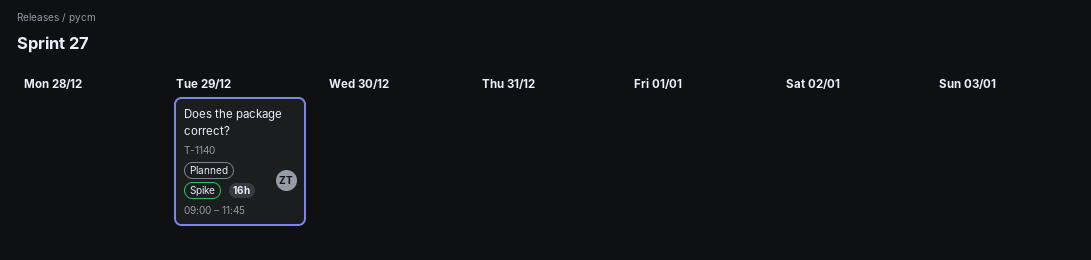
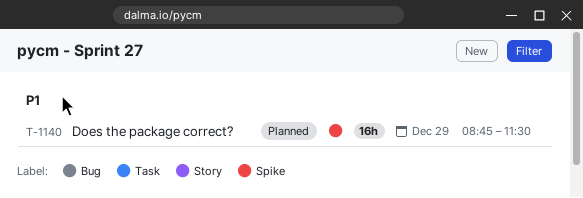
T-1140, begins: 09:00 -> 08:45
T-1140, ends: 11:45 -> 11:30

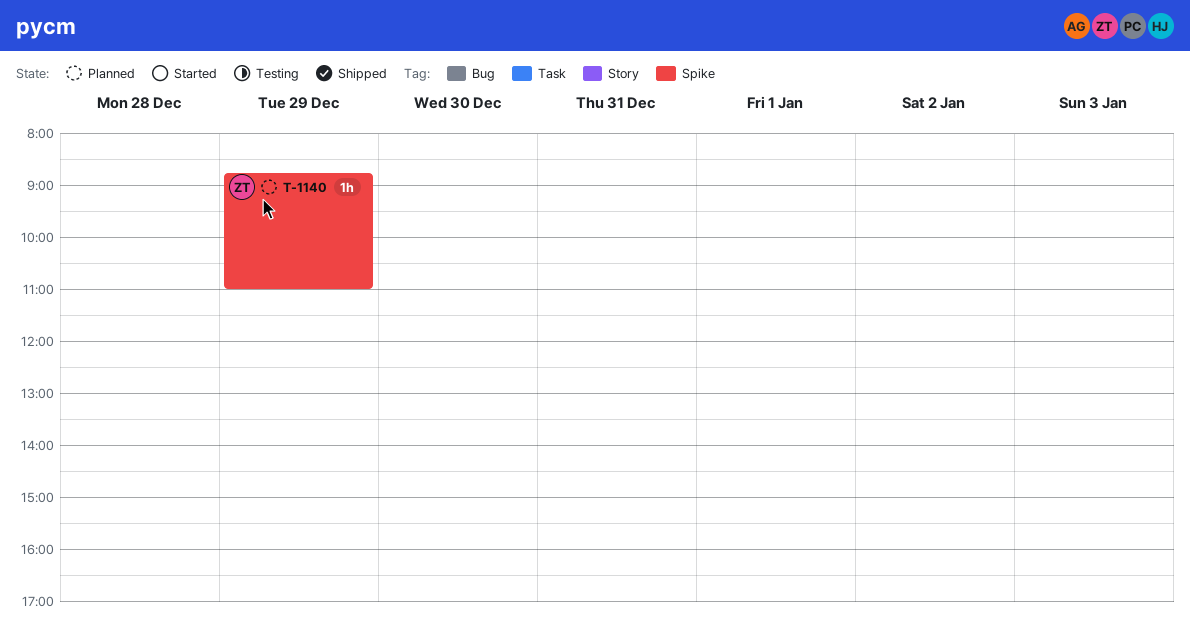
T-1140, estimate: 16h -> 1h
T-1140, ends: 11:30 -> 11:00

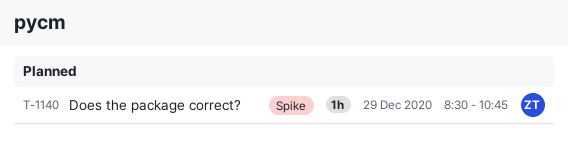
T-1140, begins: 08:45 -> 08:30
T-1140, ends: 11:00 -> 10:45

